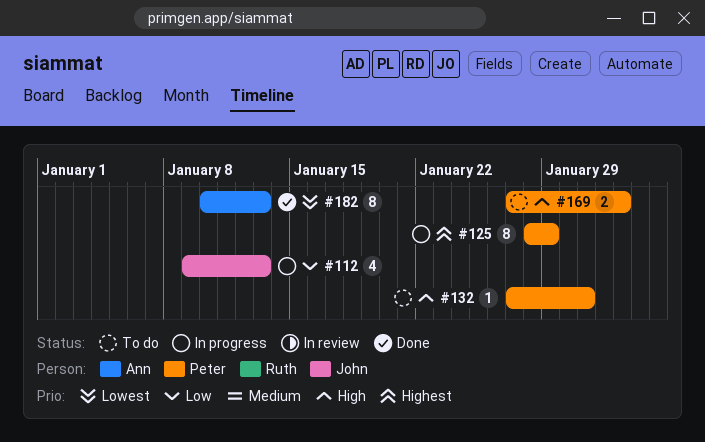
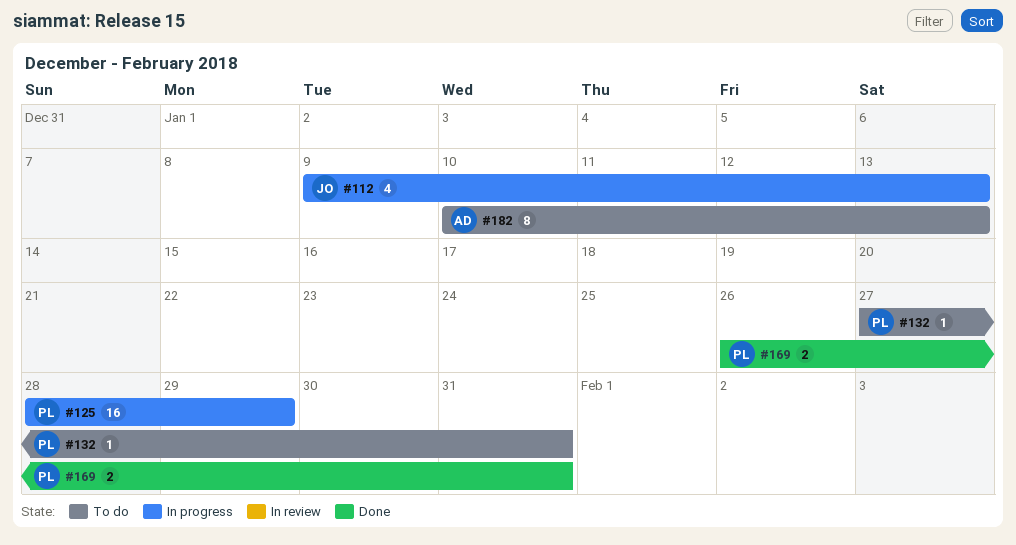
#125, estimate: 8 -> 16
#169, status: To do -> Done
#169, start: Jan 27 -> Jan 26
#169, due: Feb 2 -> Jan 31
#182, status: Done -> To do

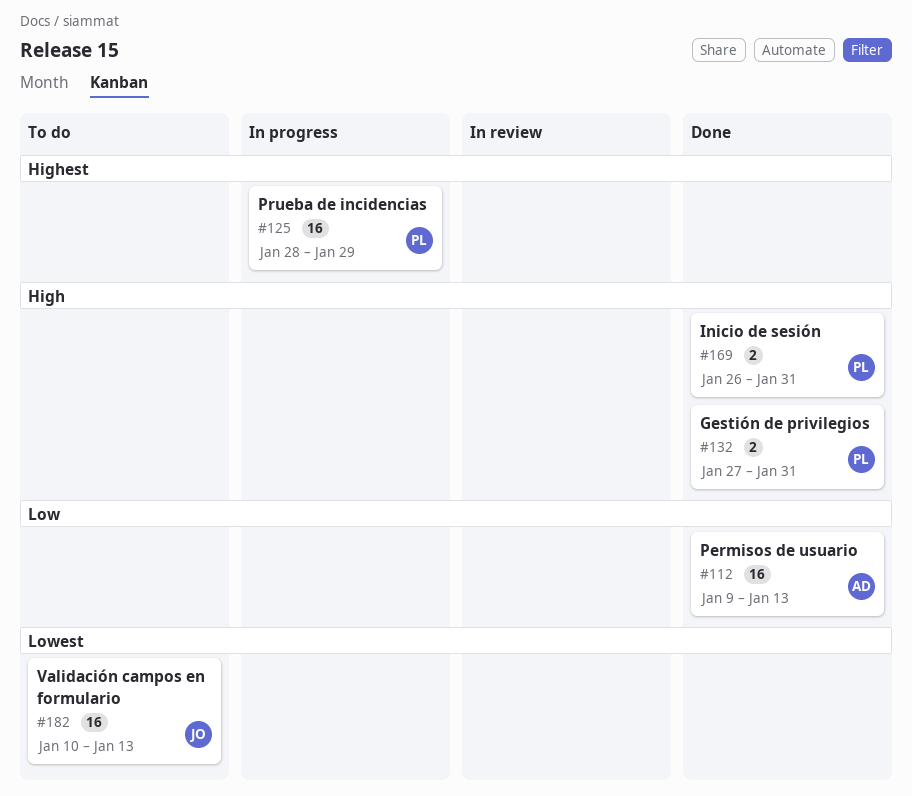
#112, status: In progress -> Done
#112, owner: JO -> AD
#112, estimate: 4 -> 16
#132, status: To do -> Done
#132, estimate: 1 -> 2
#182, owner: AD -> JO
#182, estimate: 8 -> 16

